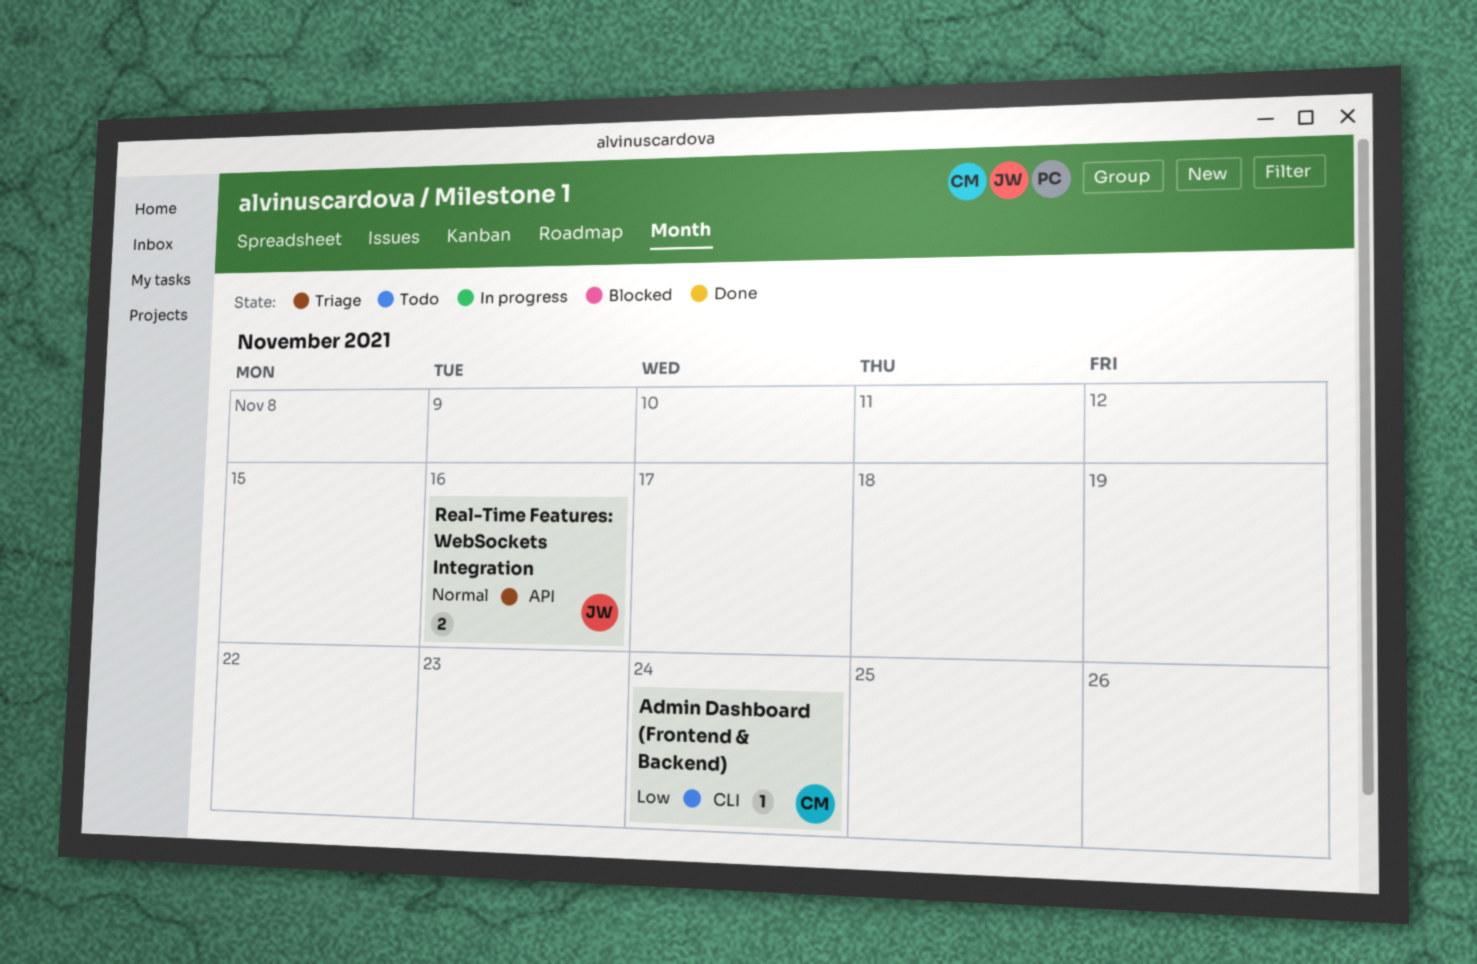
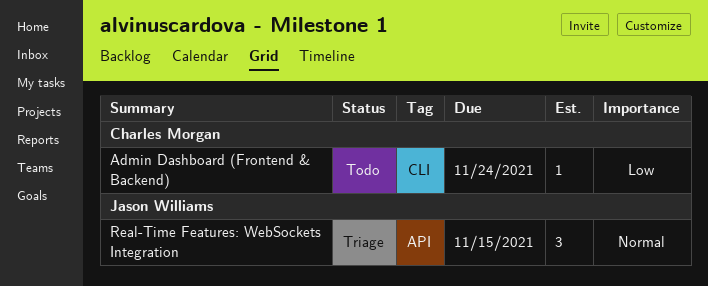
Real-Time Features: WebSockets Integration, estimate: 2 -> 3
Real-Time Features: WebSockets Integration, due: Nov 16 -> Nov 15

